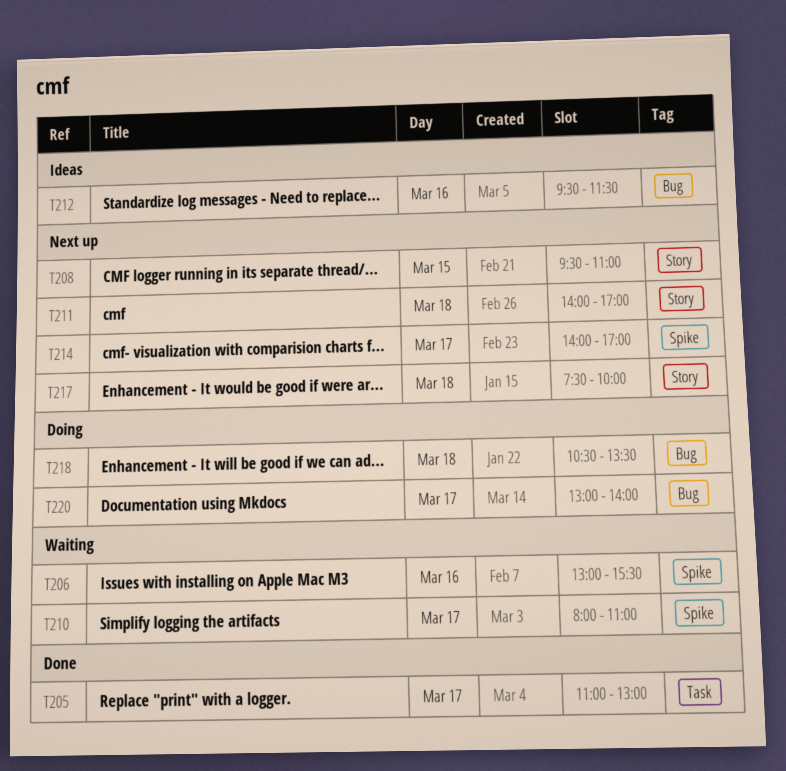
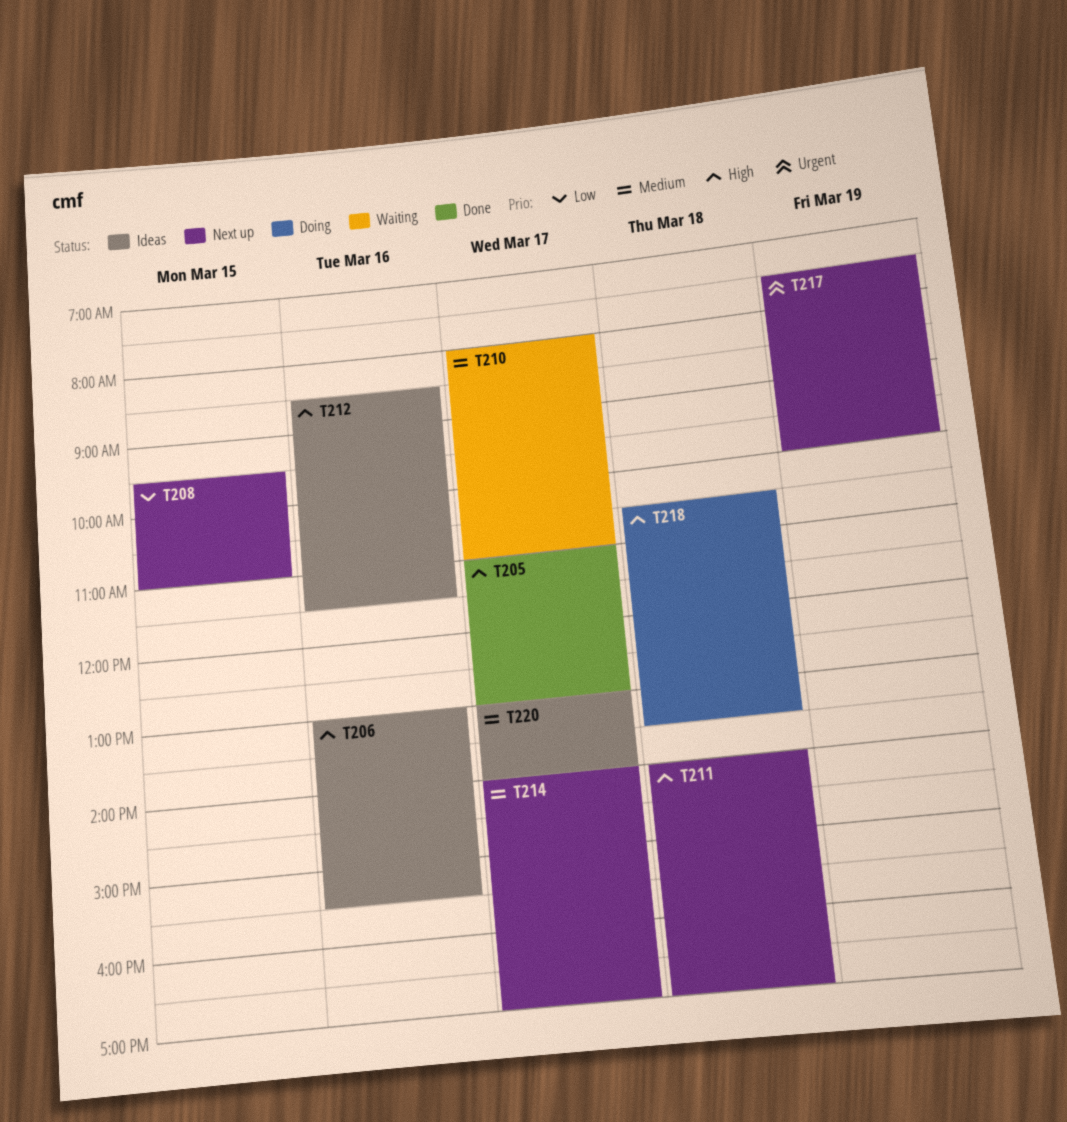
T206, status: Waiting -> Ideas
T212, begins: 09:30 -> 08:30
T217, day: Mar 18 -> Mar 19
T220, status: Doing -> Ideas

